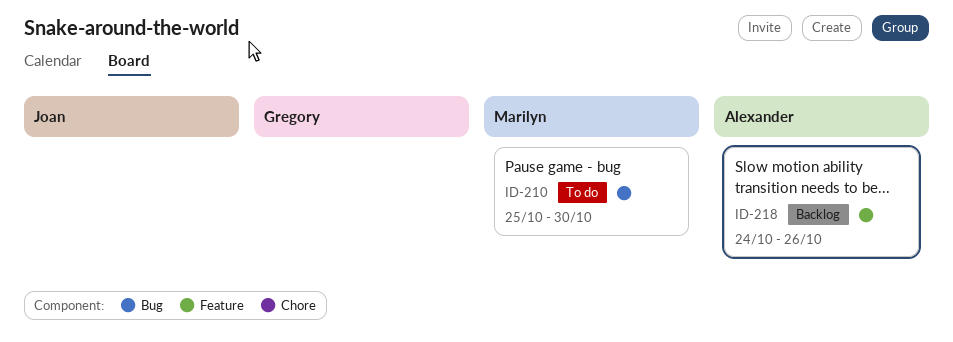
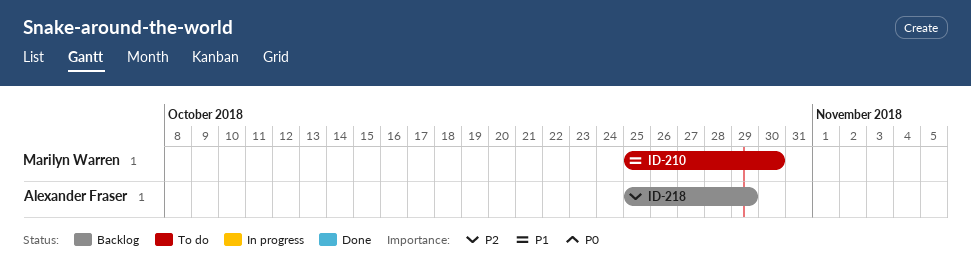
ID-218, start: Oct 24 -> Oct 25
ID-218, due: Oct 26 -> Oct 29

